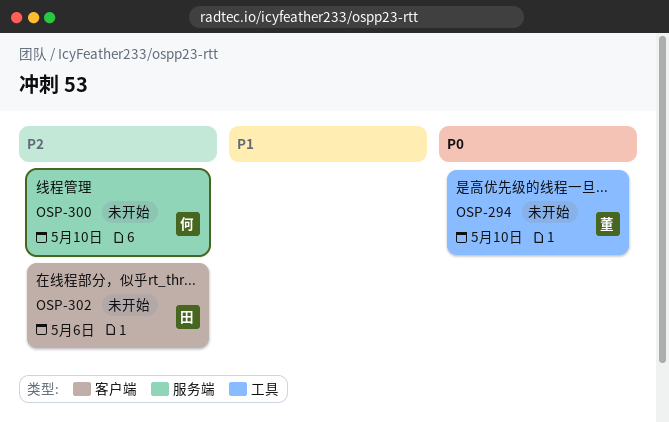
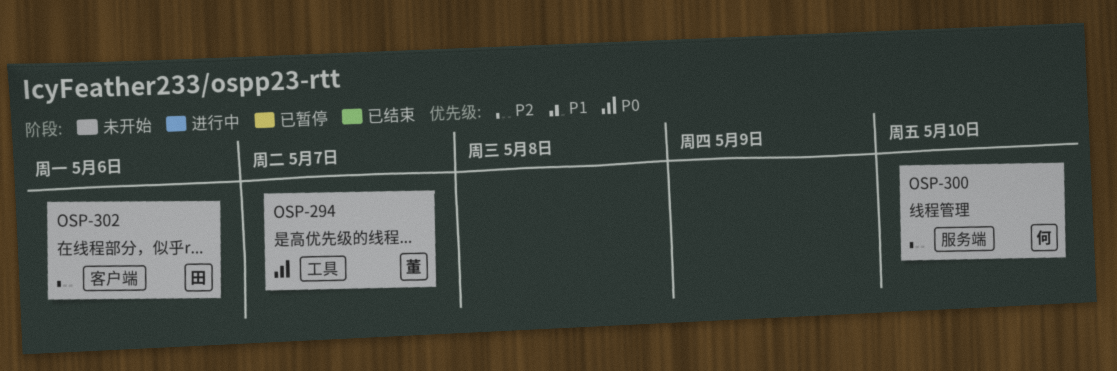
OSP-294, due: May 10 -> May 7

